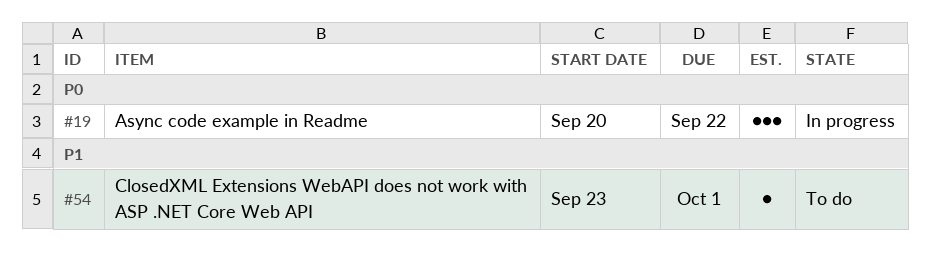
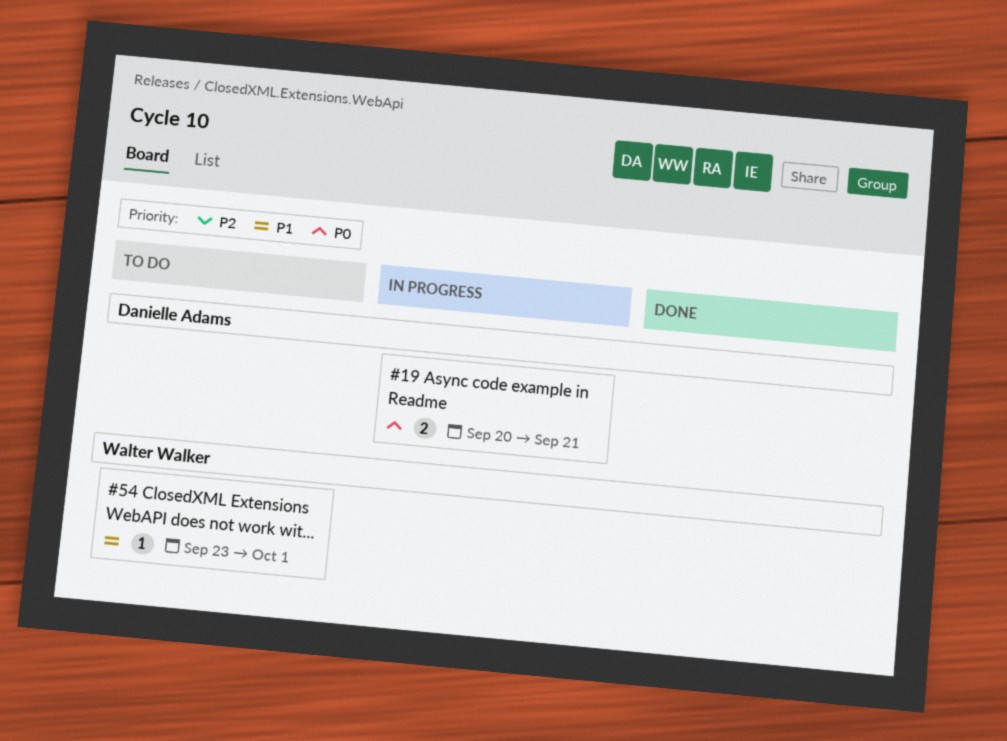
#19, estimate: 3 -> 2
#19, due: Sep 22 -> Sep 21

